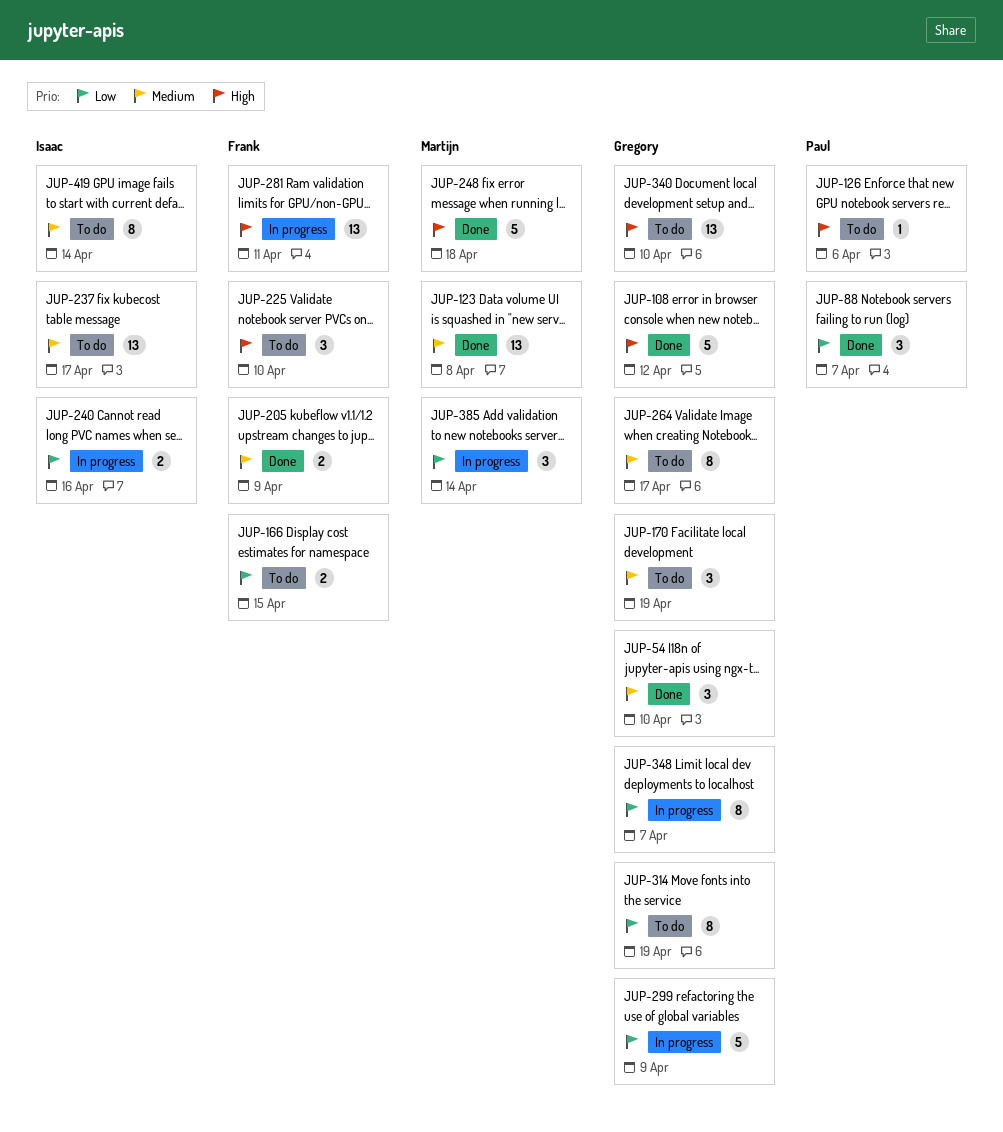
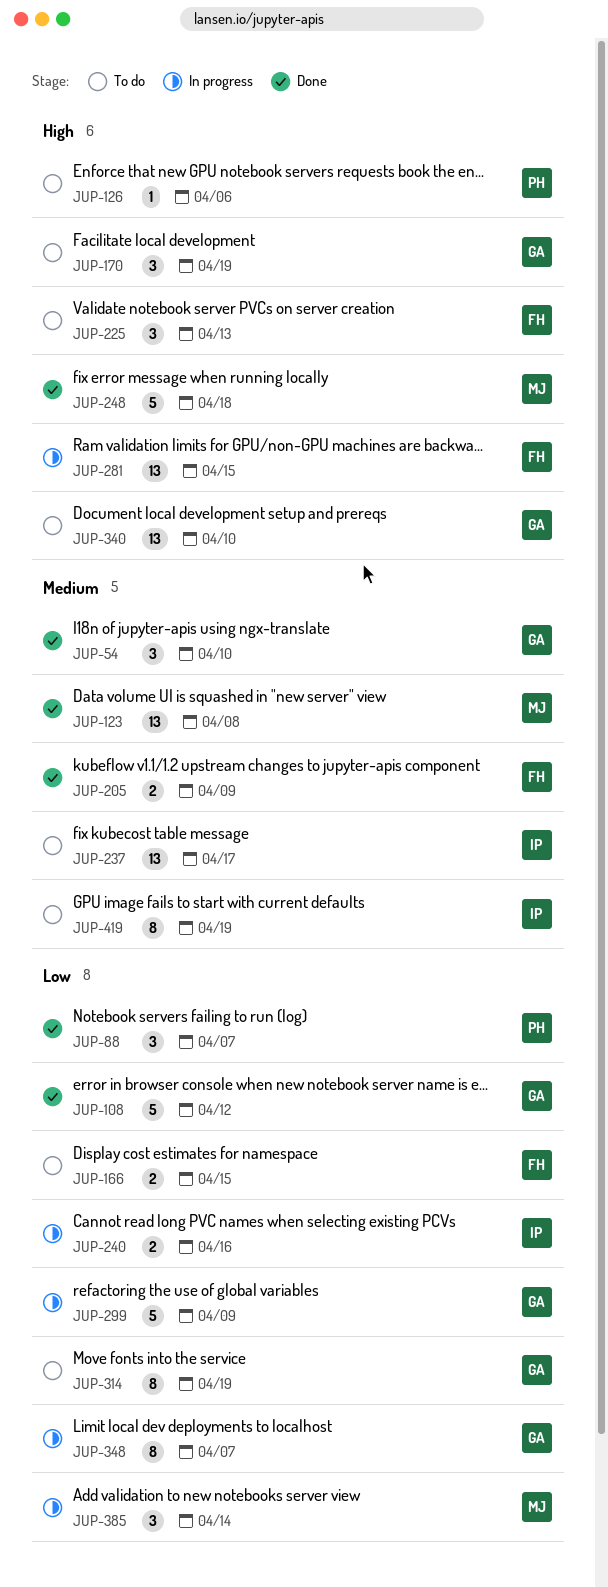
JUP-108, priority: High -> Low
JUP-170, priority: Medium -> High
JUP-225, due: Apr 10 -> Apr 13
JUP-264: present -> none
JUP-281, due: Apr 11 -> Apr 15
JUP-419, due: Apr 14 -> Apr 19

